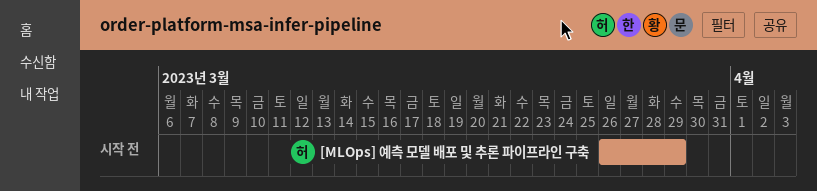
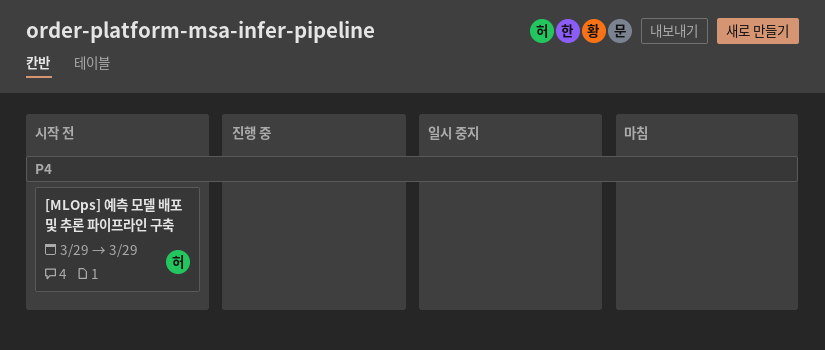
[MLOps] 예측 모델 배포 및 추론 파이프라인 구축, start: Mar 26 -> Mar 29

